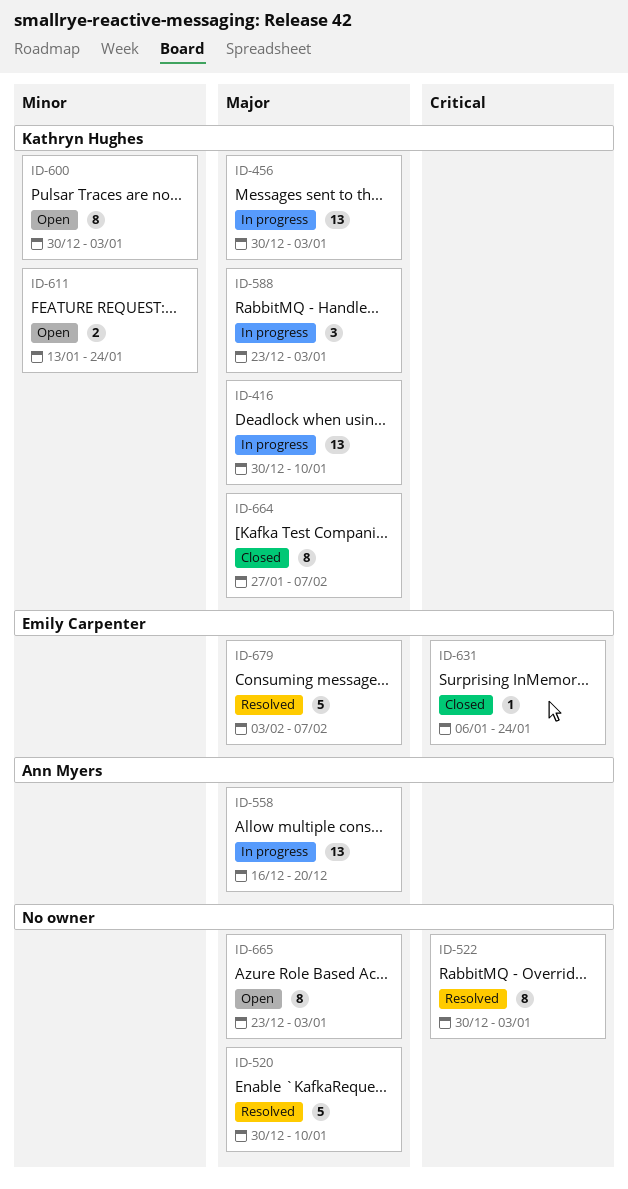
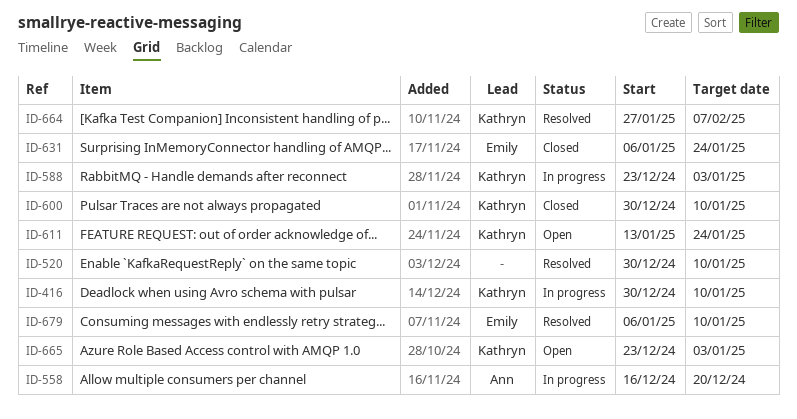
ID-456: present -> none
ID-522: present -> none
ID-600, status: Open -> Closed
ID-600, due: Jan 3 -> Jan 10
ID-664, status: Closed -> Resolved
ID-665, owner: none -> Kathryn Hughes
ID-679, start: Feb 3 -> Jan 6
ID-679, due: Feb 7 -> Jan 10

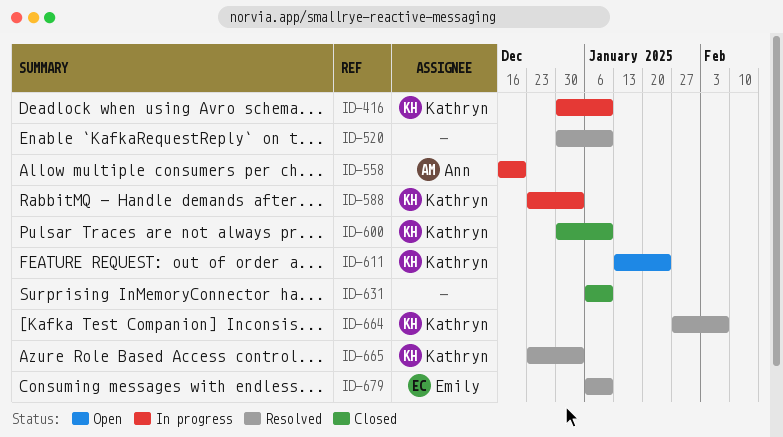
ID-631, owner: Emily -> none
ID-631, due: Jan 24 -> Jan 10
ID-665, status: Open -> Resolved

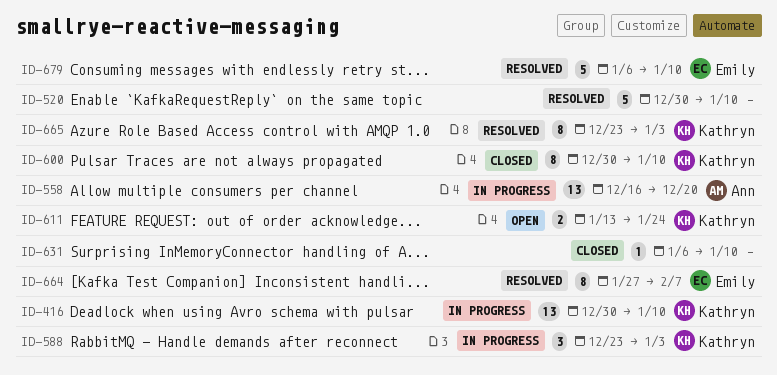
ID-664, owner: Kathryn -> Emily

